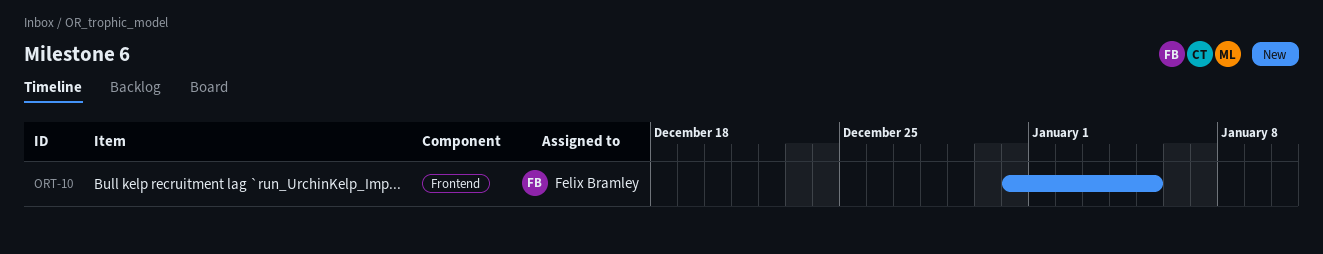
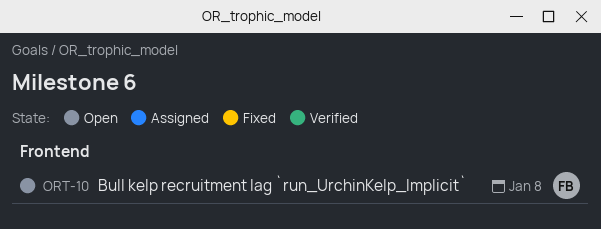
ORT-10, due: Jan 5 -> Jan 8

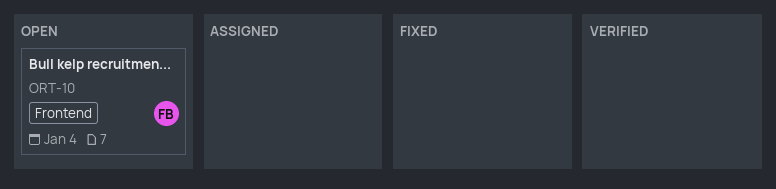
ORT-10, due: Jan 8 -> Jan 4

